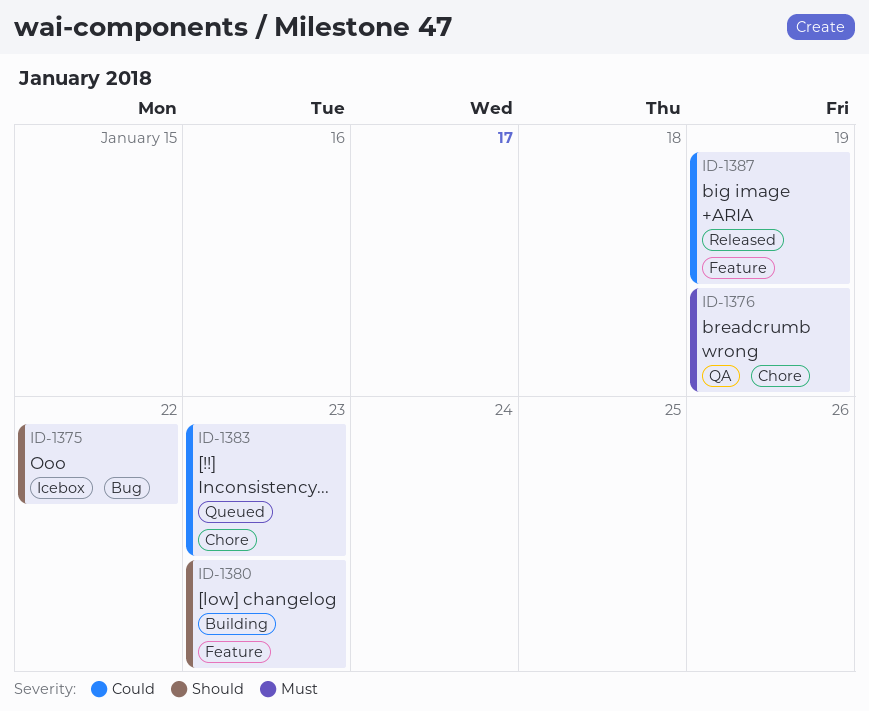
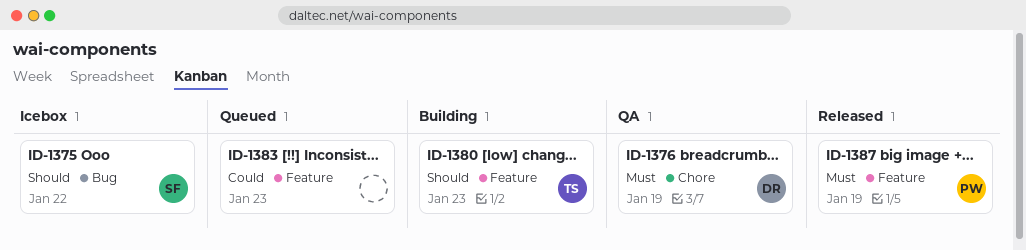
ID-1383, label: Chore -> Feature
ID-1387, priority: Could -> Must

